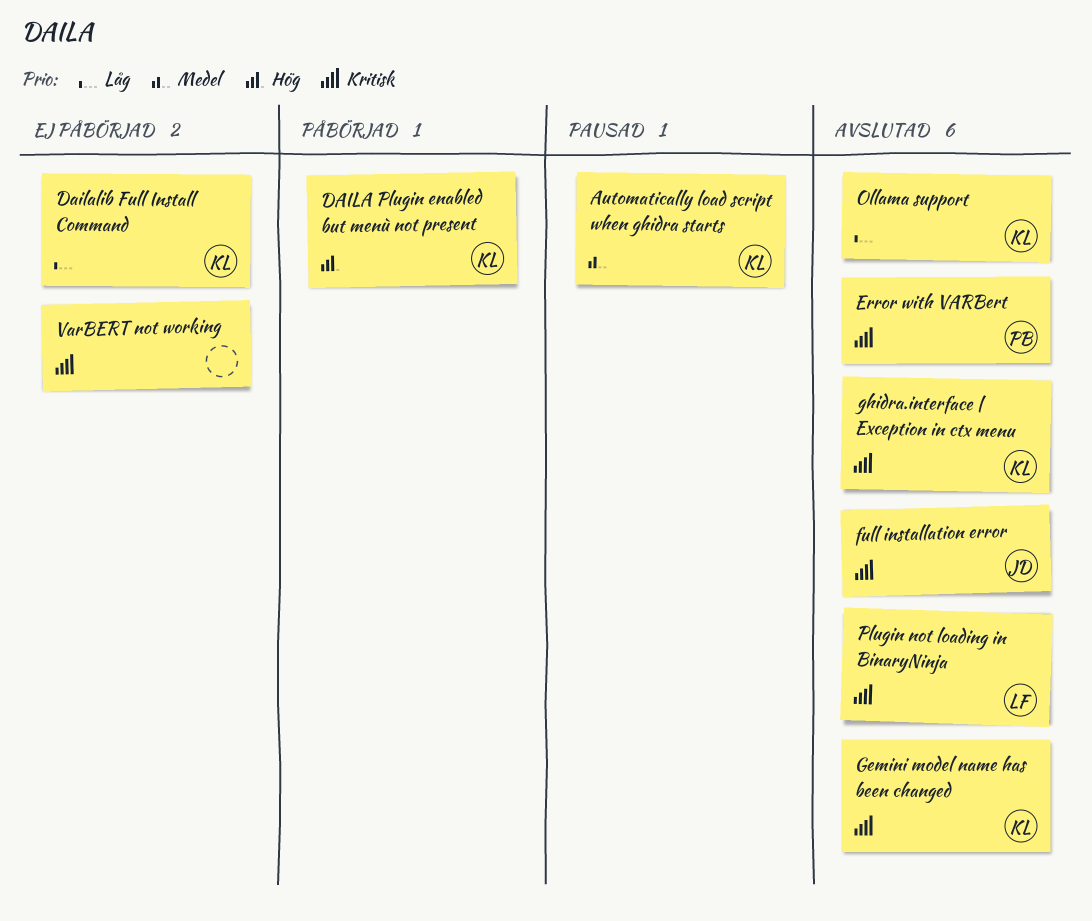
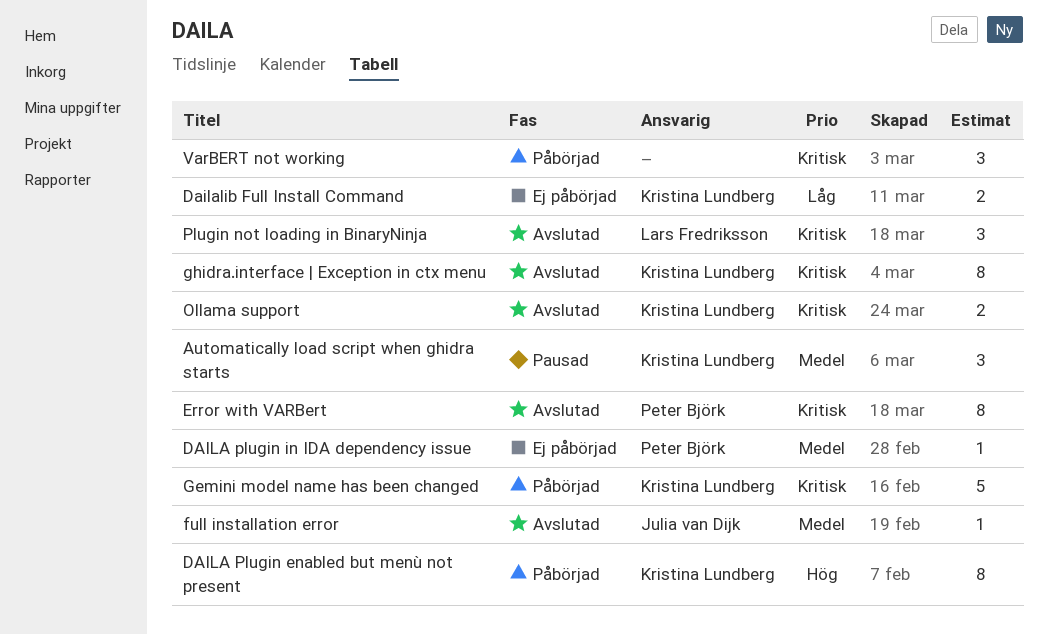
DAILA plugin in IDA dependency issue: none -> present
full installation error, priority: Kritisk -> Medel
Gemini model name has been changed, status: Avslutad -> Påbörjad
Ollama support, priority: Låg -> Kritisk
VarBERT not working, status: Ej påbörjad -> Påbörjad

